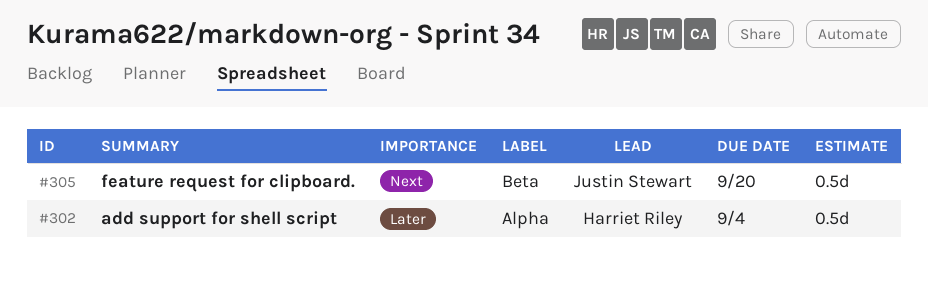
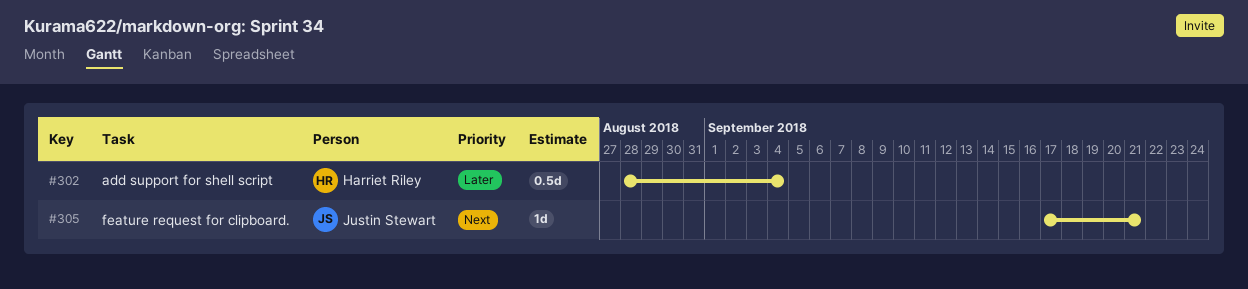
#305, estimate: 0.5d -> 1d
#305, due: Sep 20 -> Sep 21

